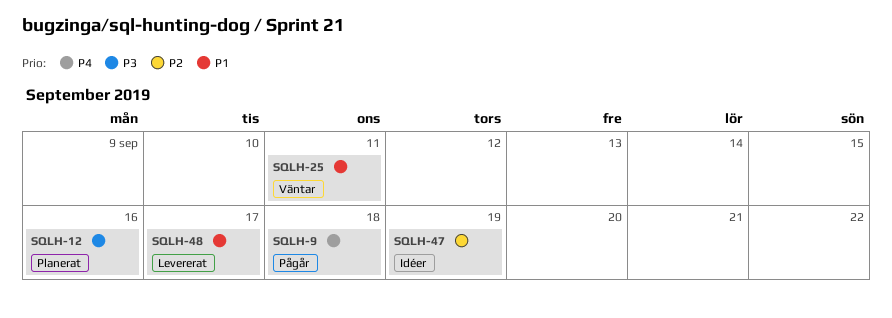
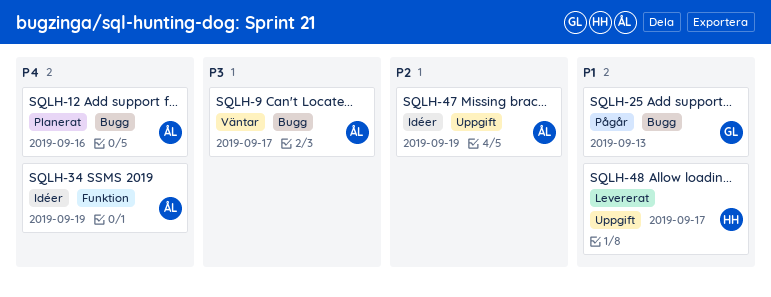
SQLH-9, status: Pågår -> Väntar
SQLH-9, priority: P4 -> P3
SQLH-9, due: Sep 18 -> Sep 17
SQLH-12, priority: P3 -> P4
SQLH-25, status: Väntar -> Pågår
SQLH-25, due: Sep 11 -> Sep 13
SQLH-34: none -> present

